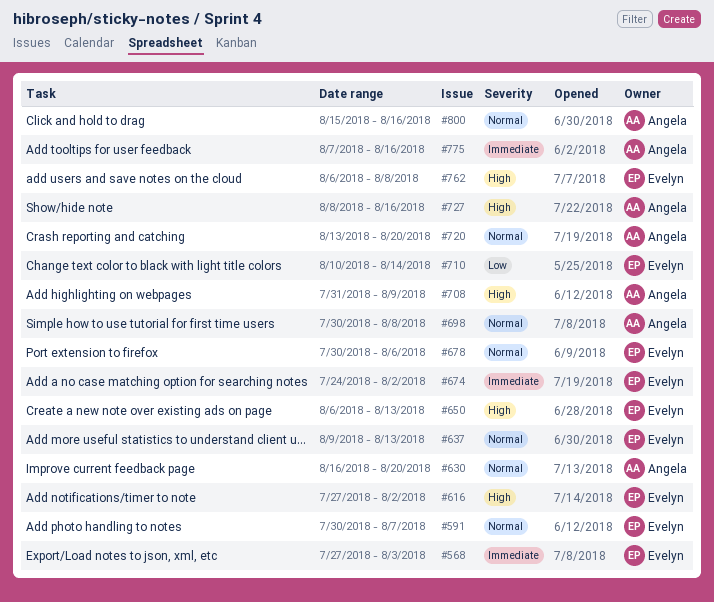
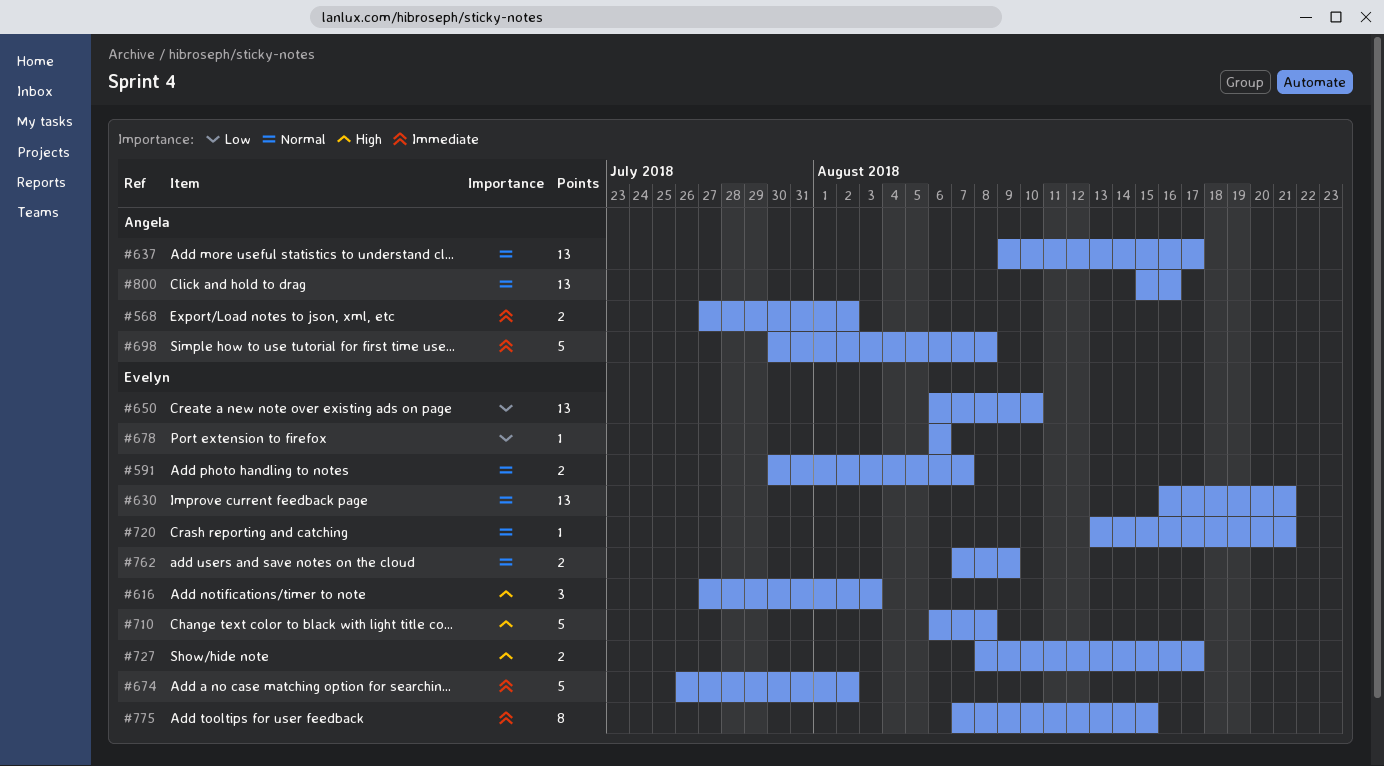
#568, owner: Evelyn -> Angela
#568, due: Aug 3 -> Aug 2
#616, due: Aug 2 -> Aug 3
#630, owner: Angela -> Evelyn
#630, due: Aug 20 -> Aug 21
#637, owner: Evelyn -> Angela
#637, due: Aug 13 -> Aug 17
#650, priority: High -> Low
#650, due: Aug 13 -> Aug 10
#674, start: Jul 24 -> Jul 26
#678, priority: Normal -> Low
#678, start: Jul 30 -> Aug 6
#698, priority: Normal -> Immediate
#708: present -> none
#710, priority: Low -> High
#710, start: Aug 10 -> Aug 6
#710, due: Aug 14 -> Aug 8
#720, owner: Angela -> Evelyn
#720, due: Aug 20 -> Aug 21
#727, owner: Angela -> Evelyn
#727, due: Aug 16 -> Aug 17
#762, priority: High -> Normal
#762, start: Aug 6 -> Aug 7
#762, due: Aug 8 -> Aug 9
#775, owner: Angela -> Evelyn
#775, due: Aug 16 -> Aug 15

